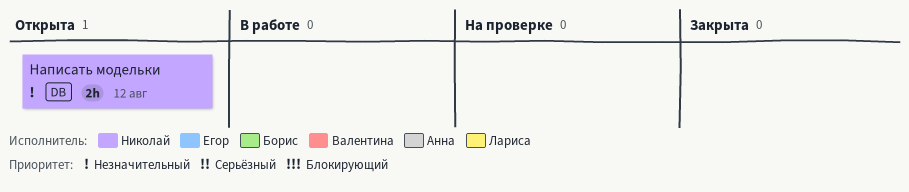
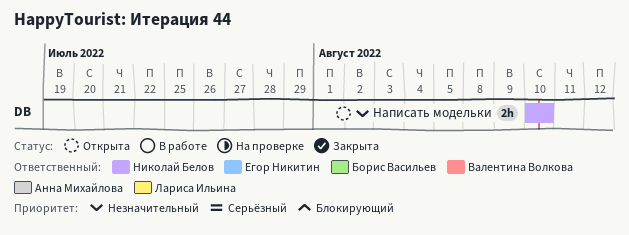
Написать модельки, due: Aug 12 -> Aug 10

